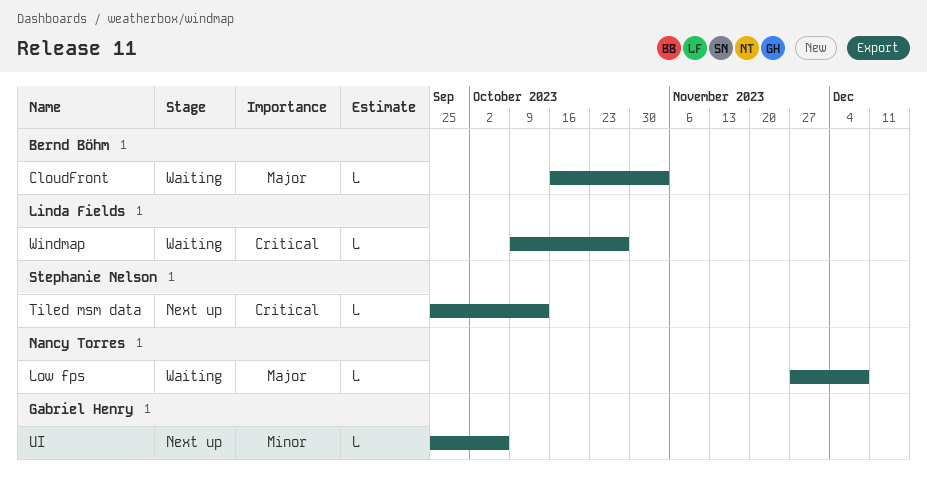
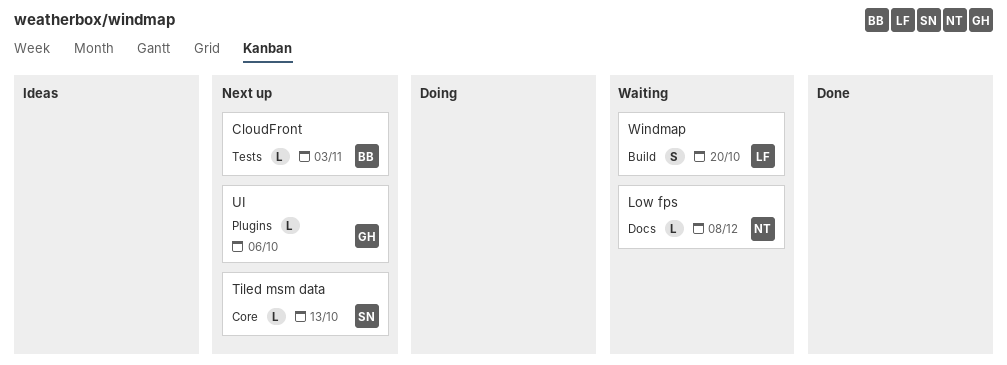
CloudFront, status: Waiting -> Next up
Windmap, estimate: L -> S
Windmap, due: Oct 27 -> Oct 20

